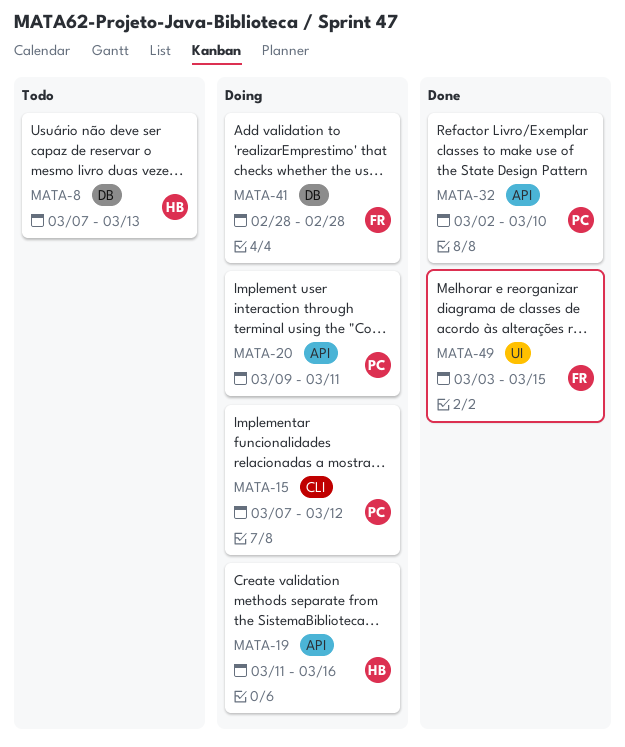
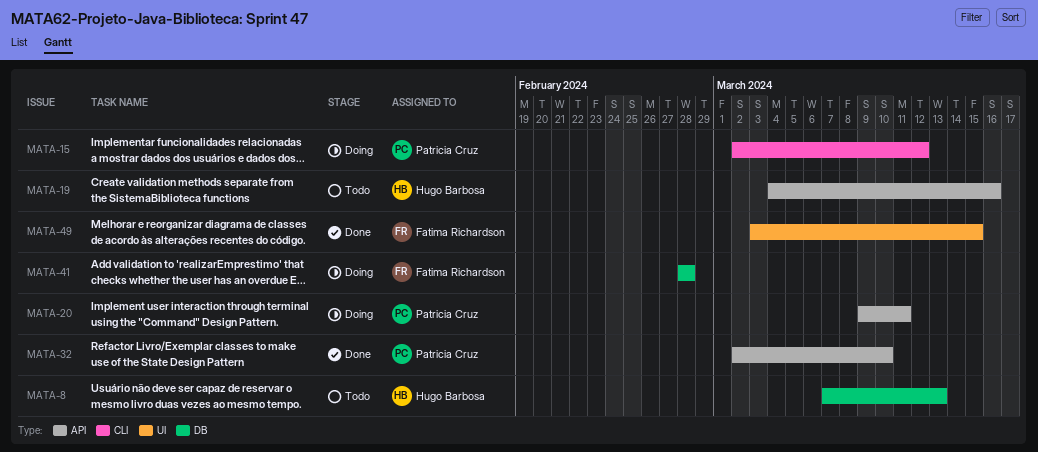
MATA-15, start: Mar 7 -> Mar 2
MATA-19, status: Doing -> Todo
MATA-19, start: Mar 11 -> Mar 4

